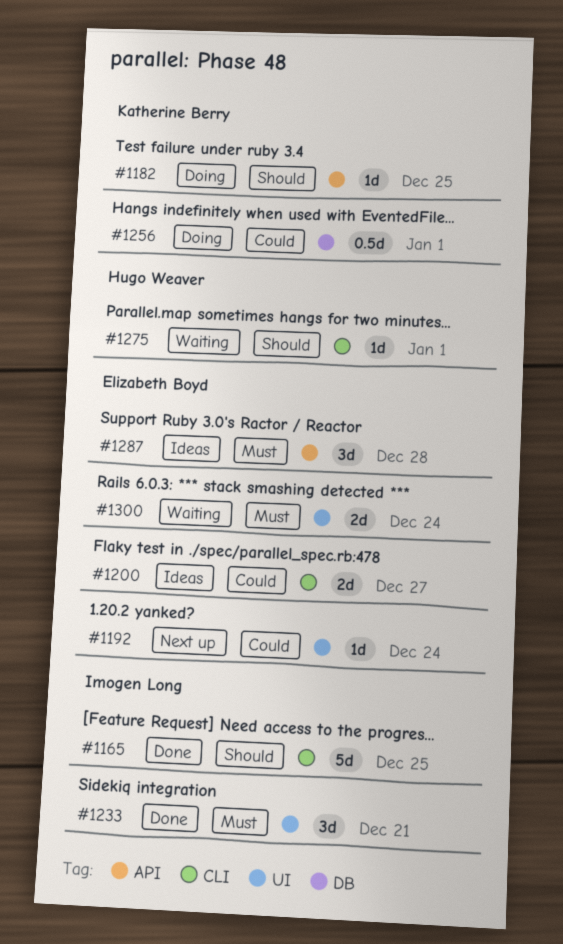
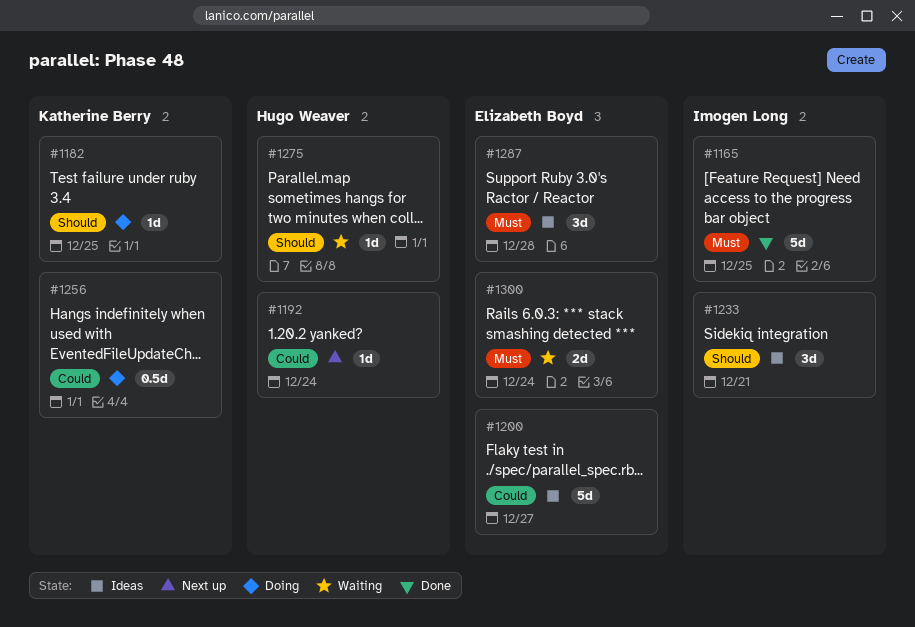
#1165, priority: Should -> Must
#1192, owner: Elizabeth Boyd -> Hugo Weaver
#1200, estimate: 2d -> 5d
#1233, status: Done -> Ideas
#1233, priority: Must -> Should

